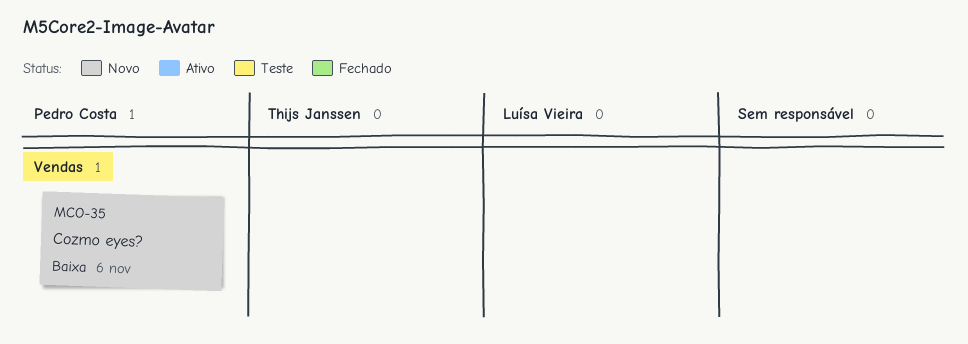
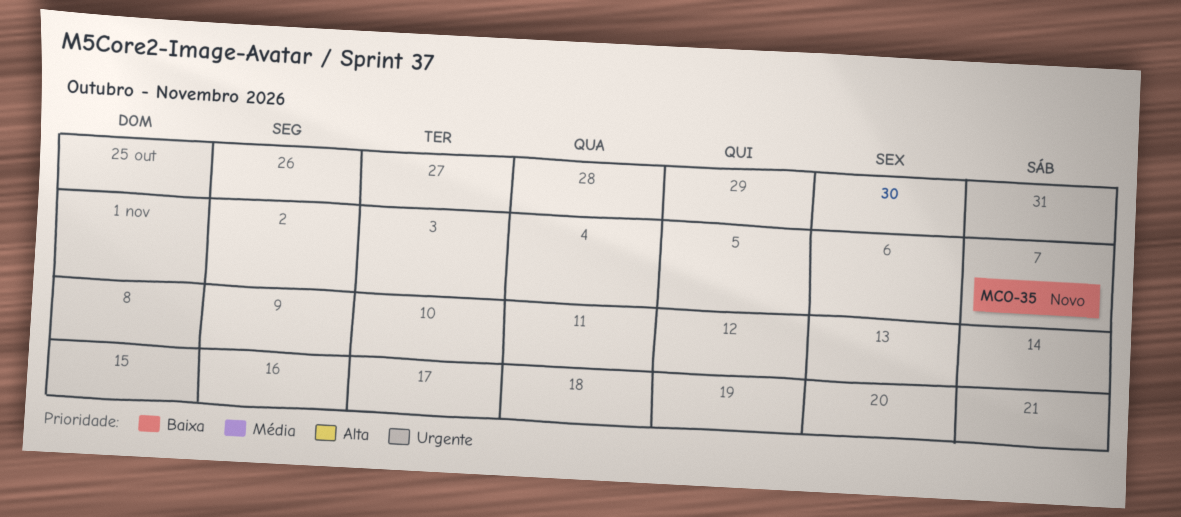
MCO-35, due: Nov 6 -> Nov 7

